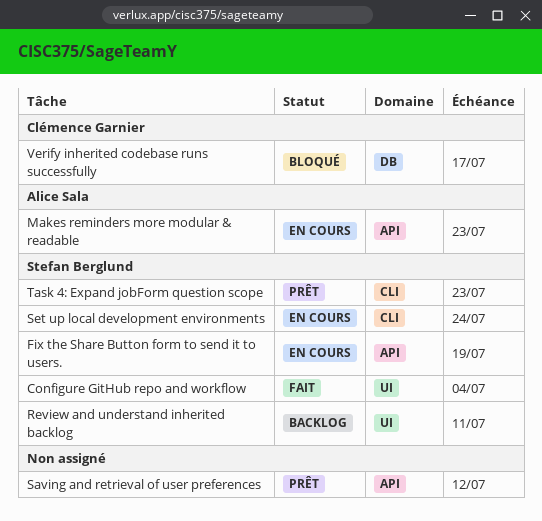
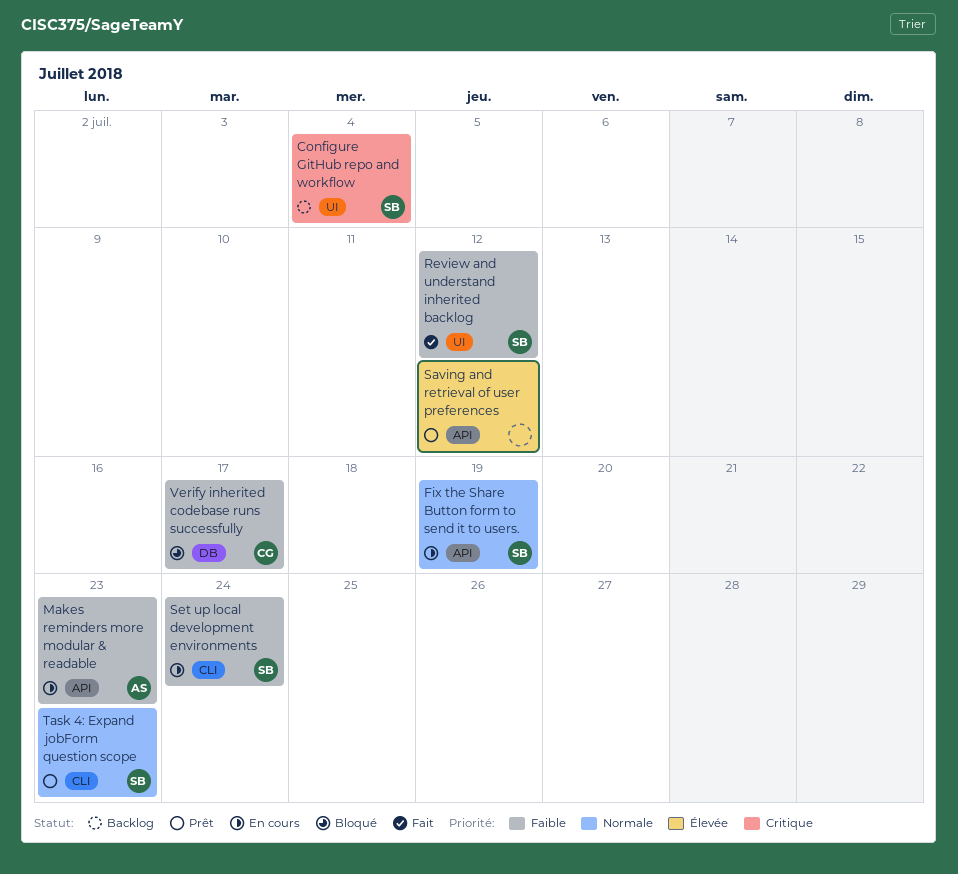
Configure GitHub repo and workflow, status: Fait -> Backlog
Review and understand inherited backlog, status: Backlog -> Fait
Review and understand inherited backlog, due: Jul 11 -> Jul 12

